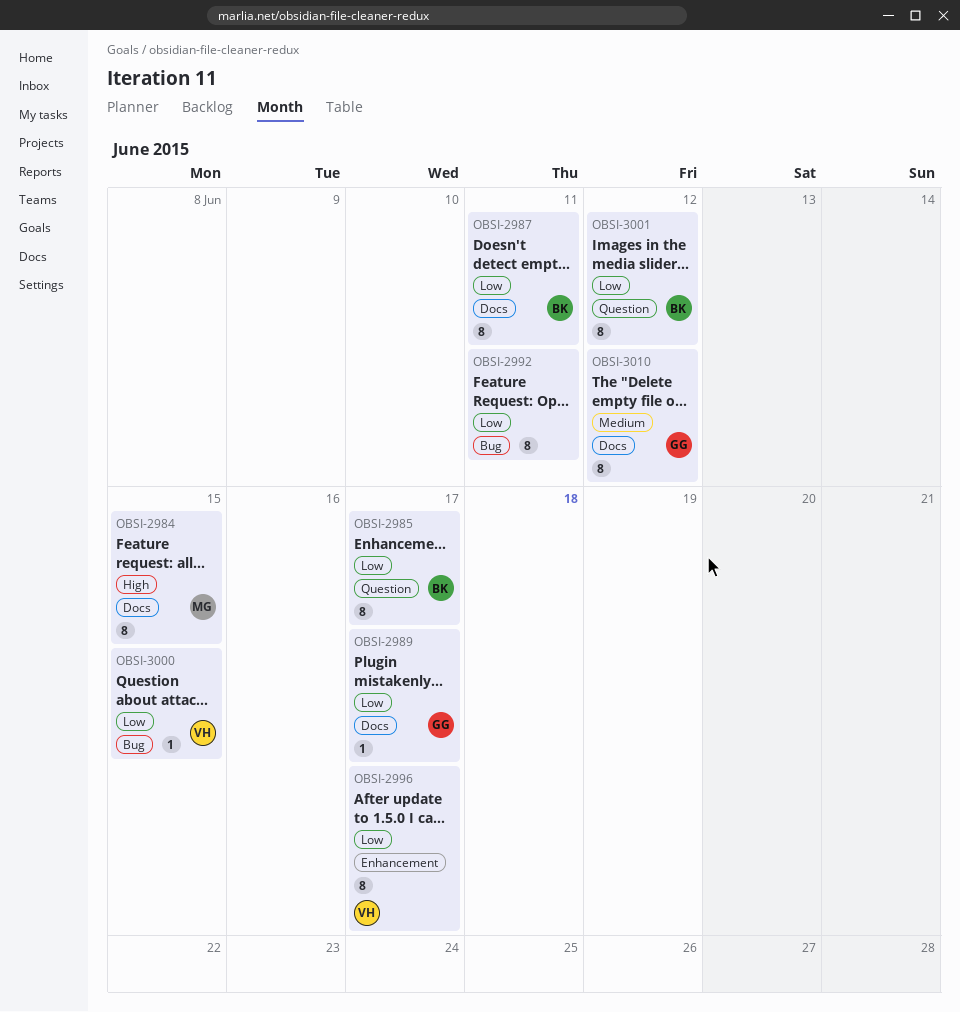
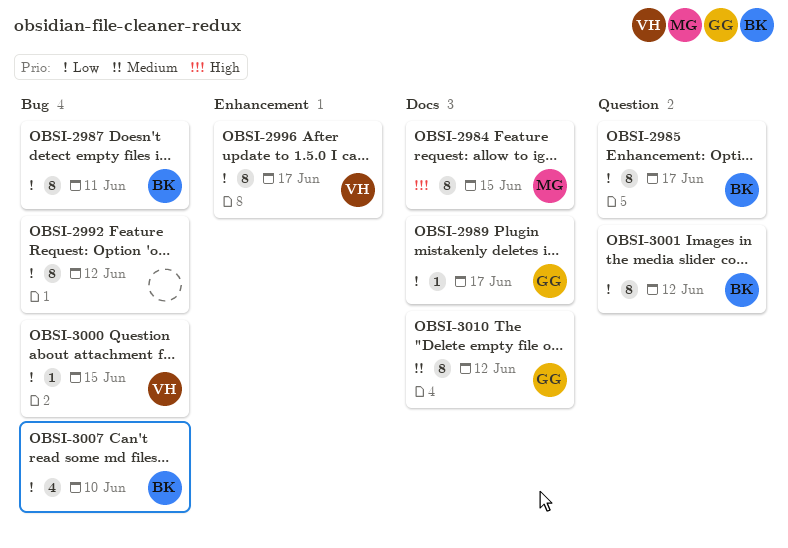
OBSI-2987, label: Docs -> Bug
OBSI-2992, due: Jun 11 -> Jun 12
OBSI-3007: none -> present

